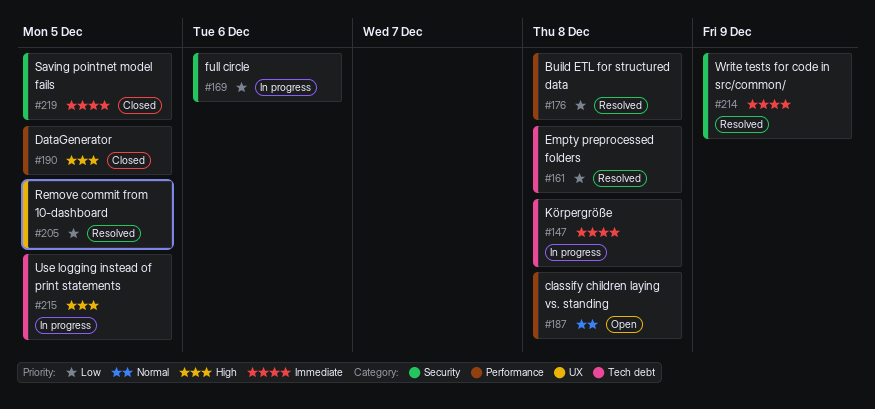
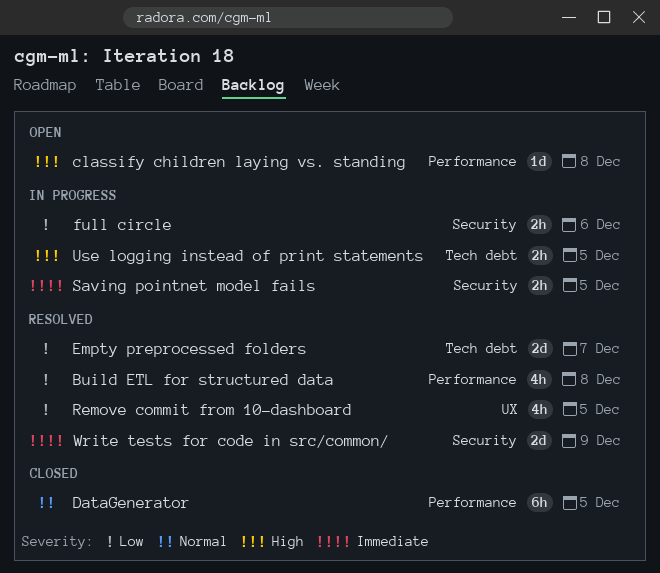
classify children laying vs. standing, priority: Normal -> High
DataGenerator, priority: High -> Normal
Empty preprocessed folders, due: Dec 8 -> Dec 7
Körpergröße: present -> none
Saving pointnet model fails, status: Closed -> In progress

